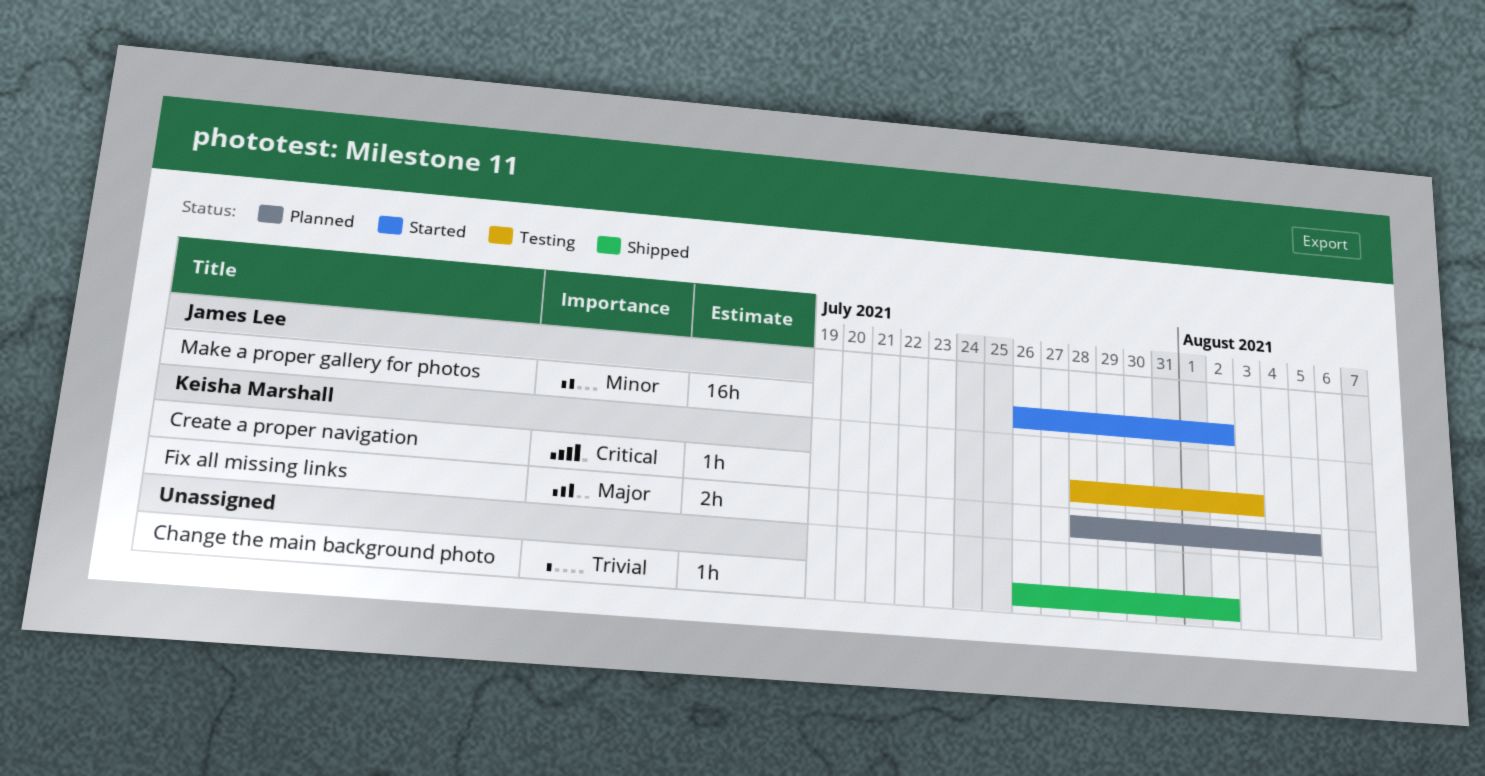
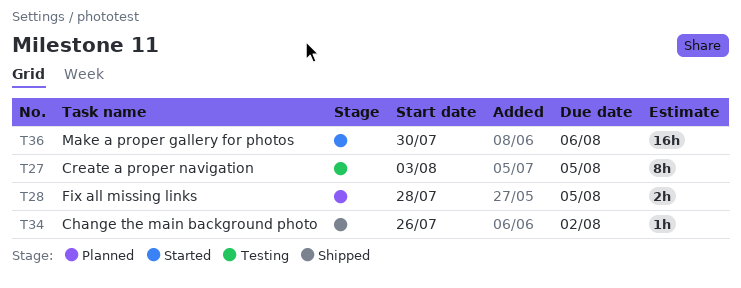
Create a proper navigation, estimate: 1h -> 8h
Create a proper navigation, start: Jul 28 -> Aug 3
Create a proper navigation, due: Aug 3 -> Aug 5
Make a proper gallery for photos, start: Jul 26 -> Jul 30
Make a proper gallery for photos, due: Aug 2 -> Aug 6

